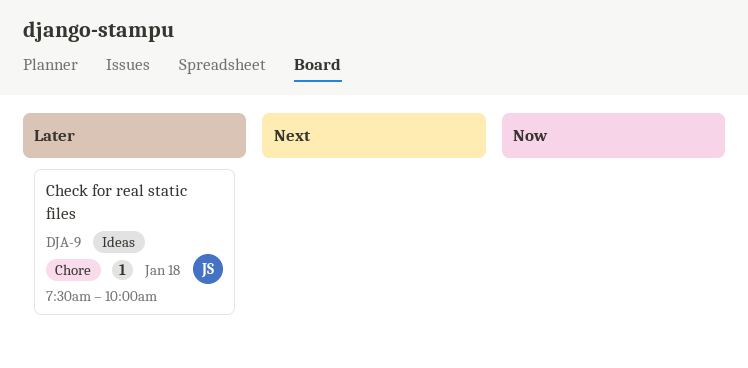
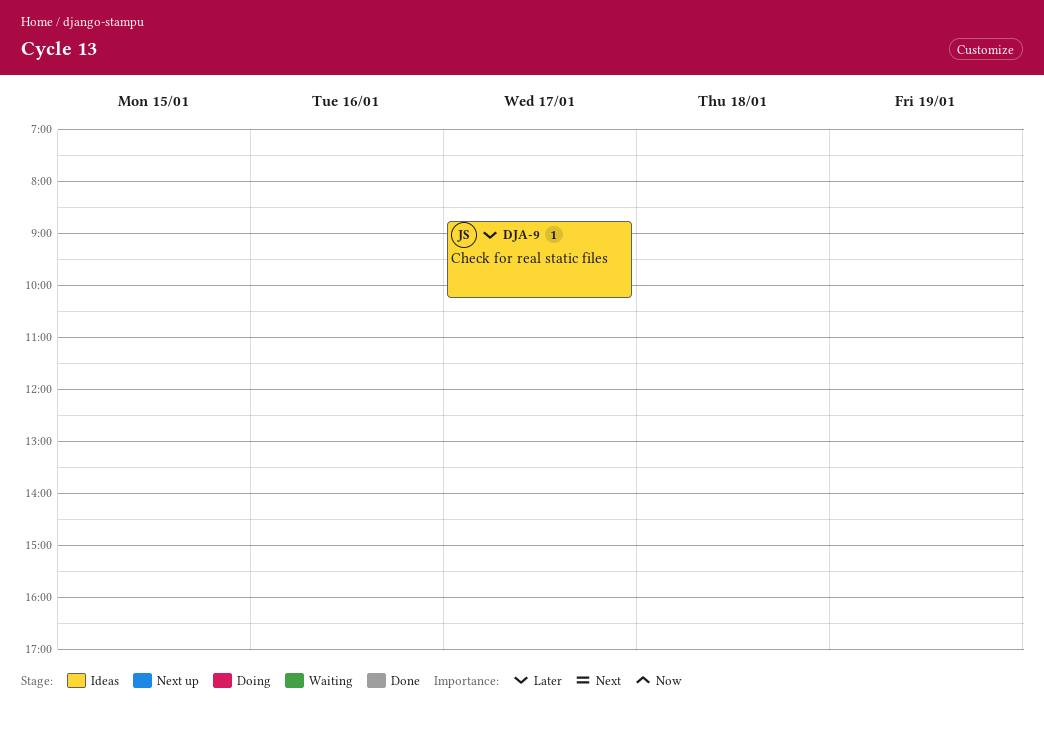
DJA-9, day: Jan 18 -> Jan 17
DJA-9, begins: 07:30 -> 08:45
DJA-9, ends: 10:00 -> 10:15

